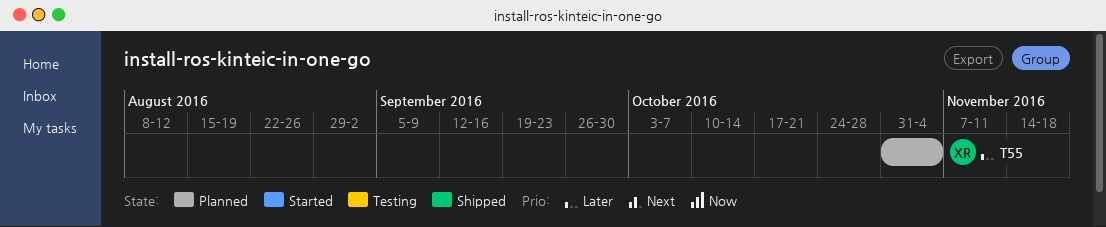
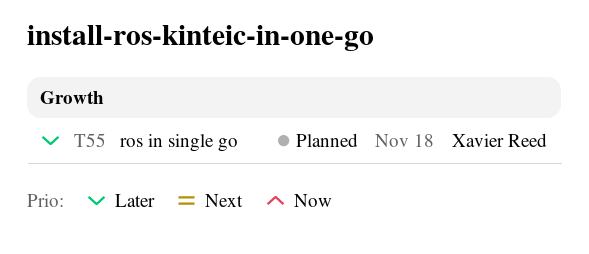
T55, due: Nov 4 -> Nov 18

